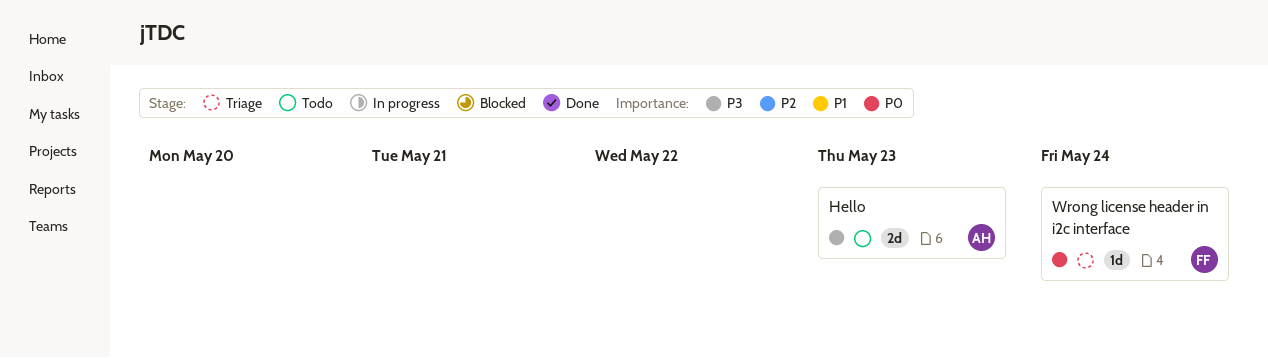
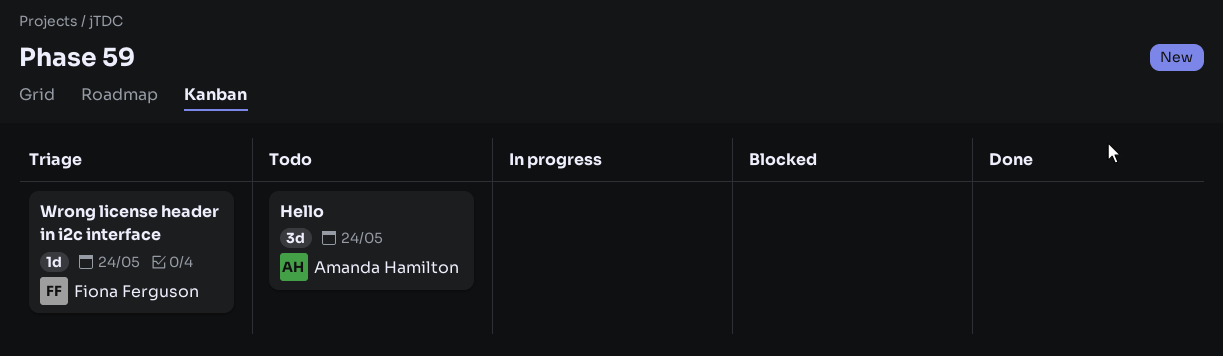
Hello, estimate: 2d -> 3d
Hello, due: May 23 -> May 24

